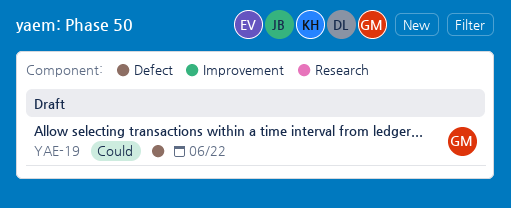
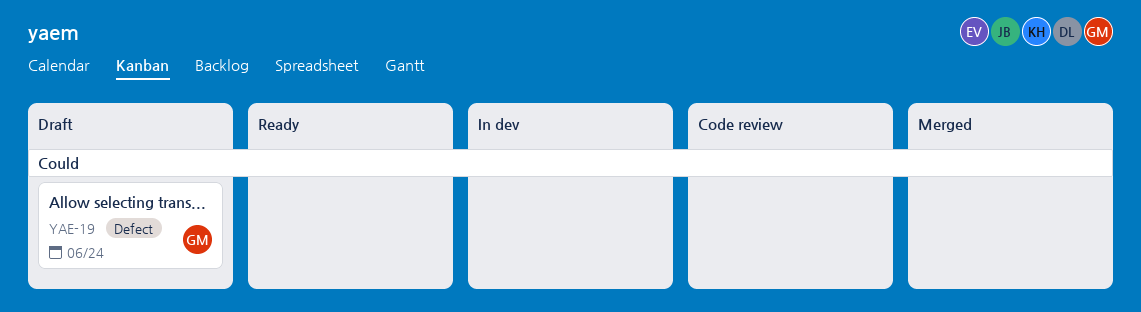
YAE-19, due: Jun 22 -> Jun 24

